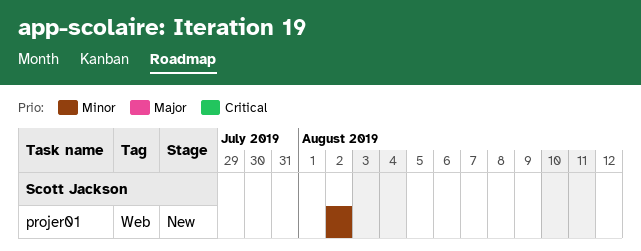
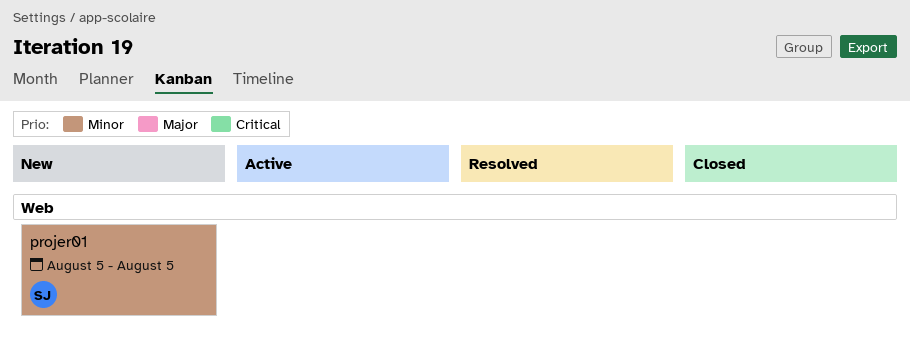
projer01, start: Aug 2 -> Aug 5
projer01, due: Aug 2 -> Aug 5

